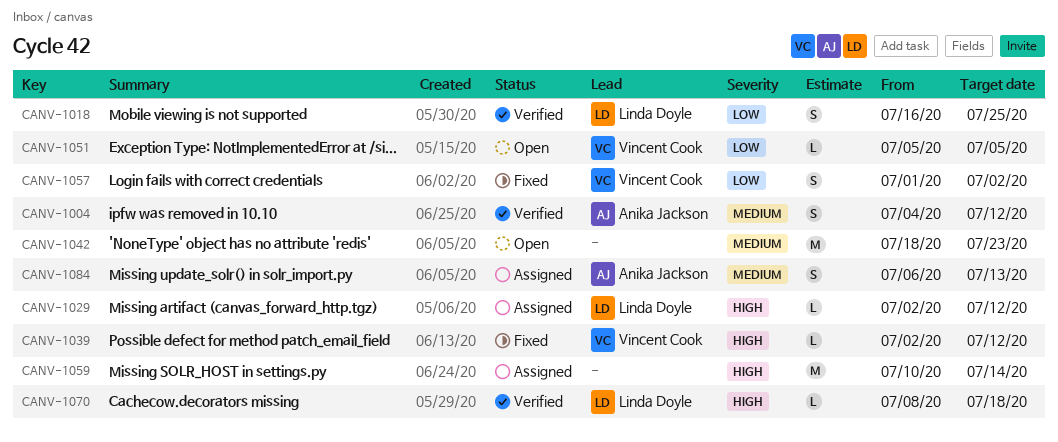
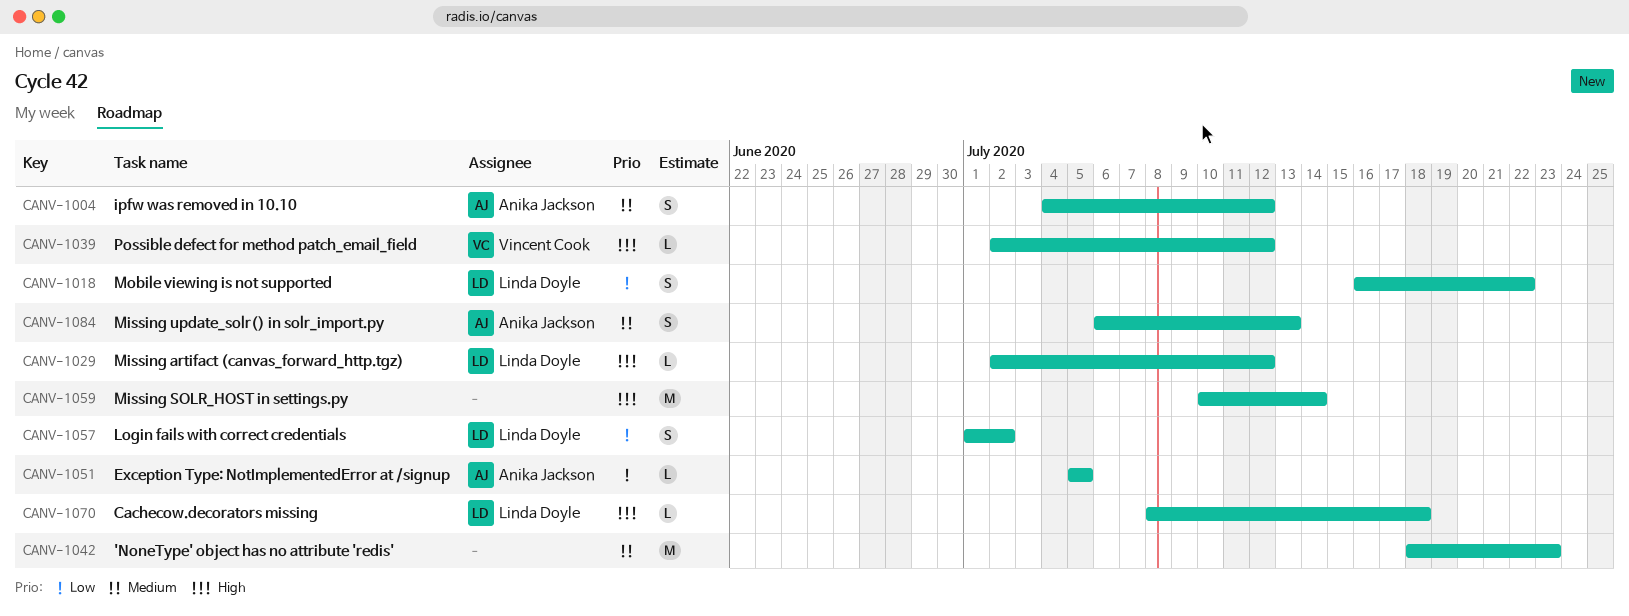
CANV-1018, due: Jul 25 -> Jul 22
CANV-1051, owner: Vincent Cook -> Anika Jackson
CANV-1057, owner: Vincent Cook -> Linda Doyle

